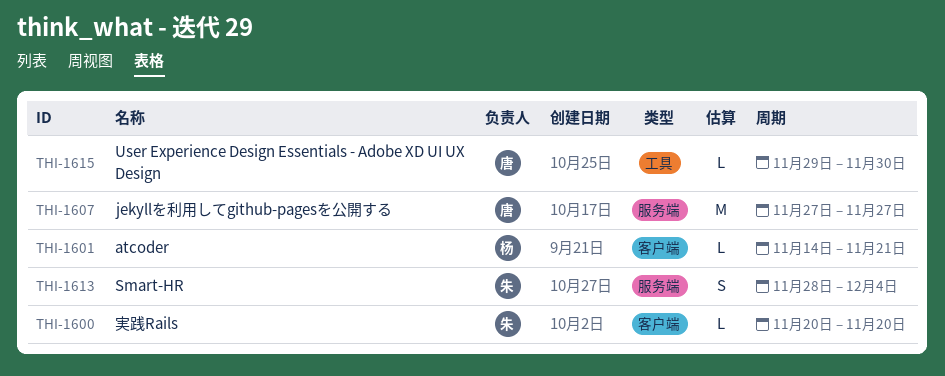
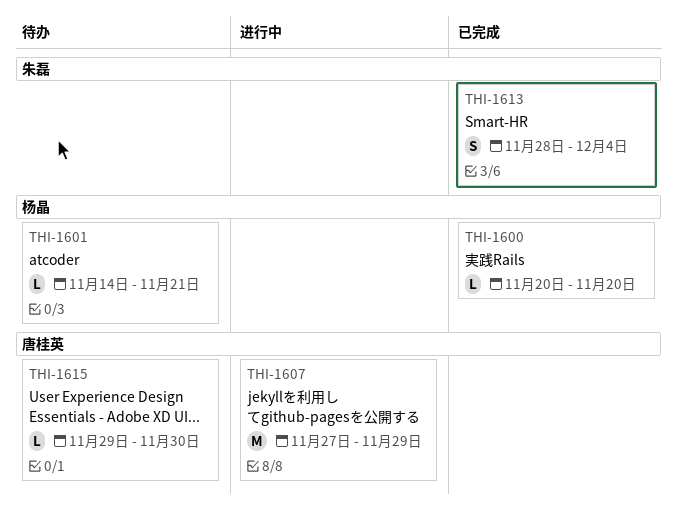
THI-1600, owner: 朱磊 -> 杨晶
THI-1607, due: Nov 27 -> Nov 29

